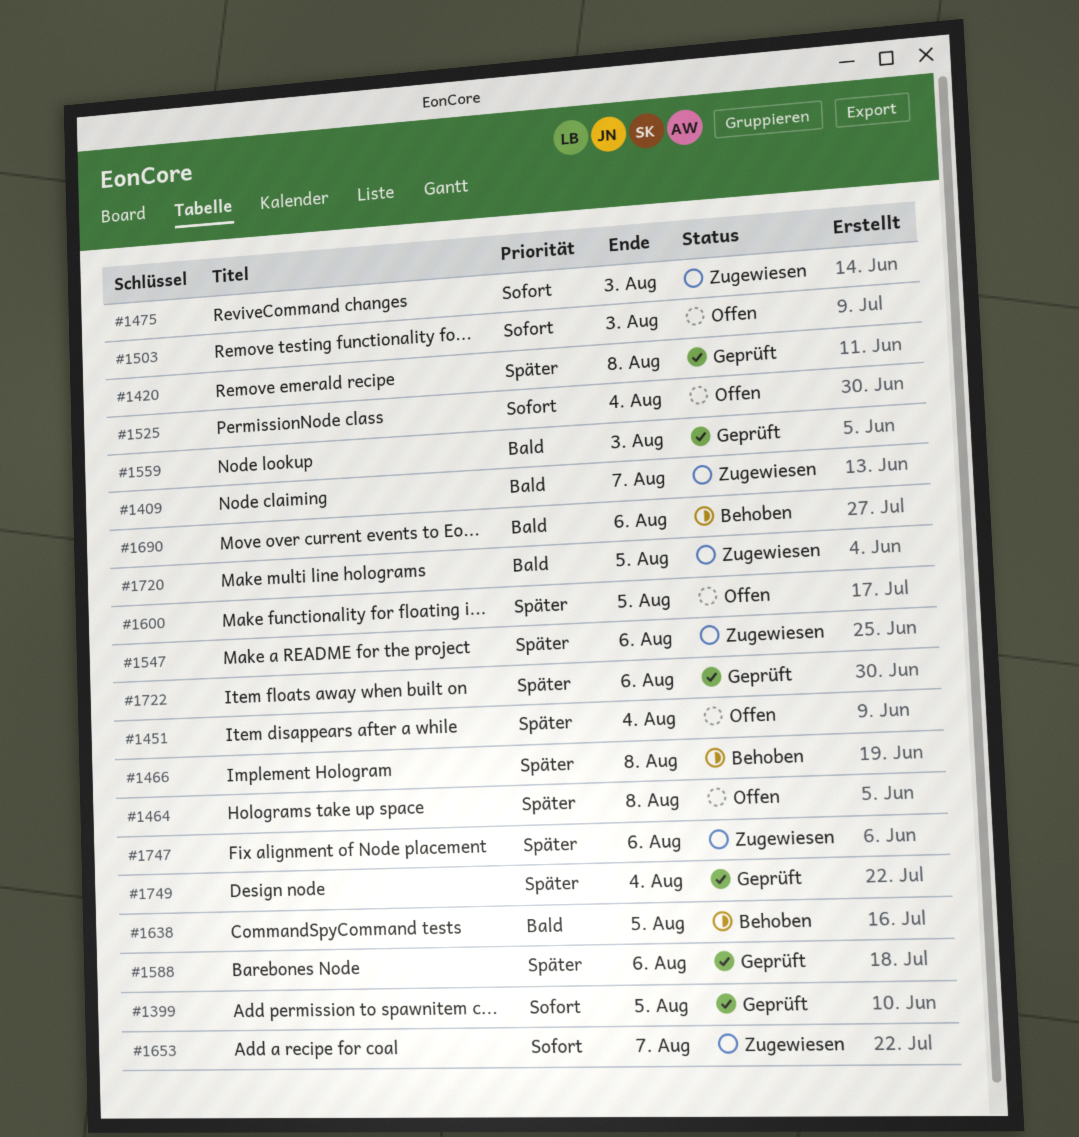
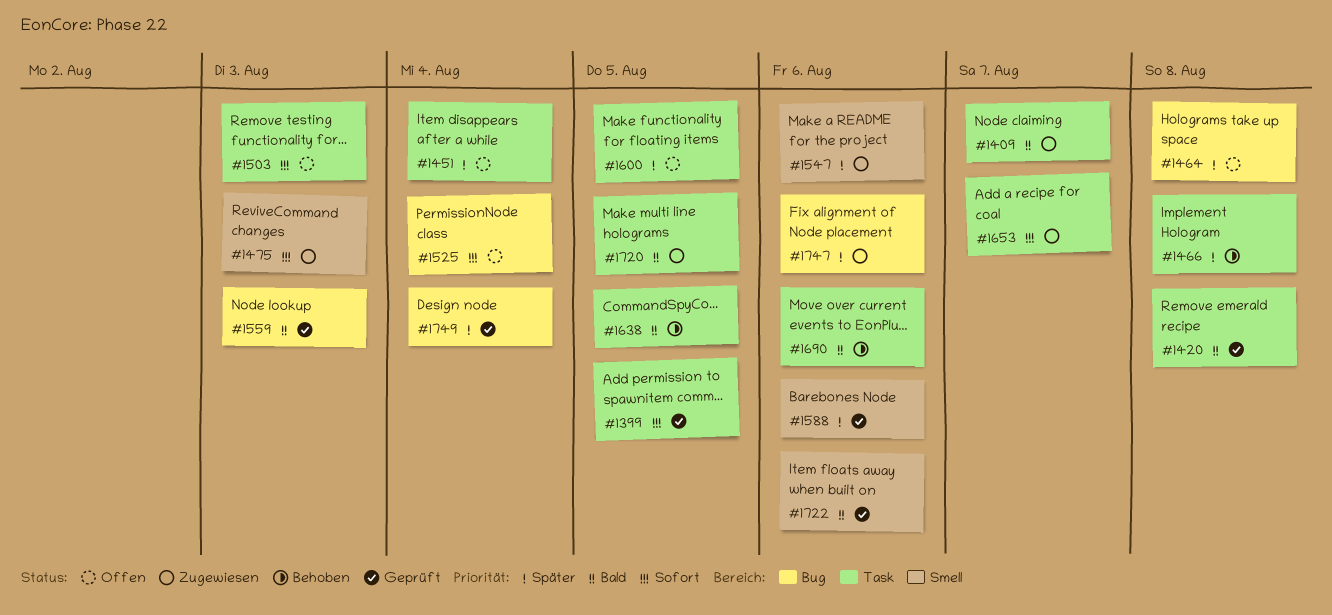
#1420, priority: Später -> Bald
#1722, priority: Später -> Bald

